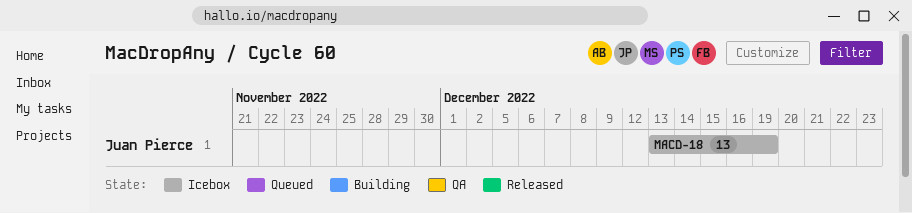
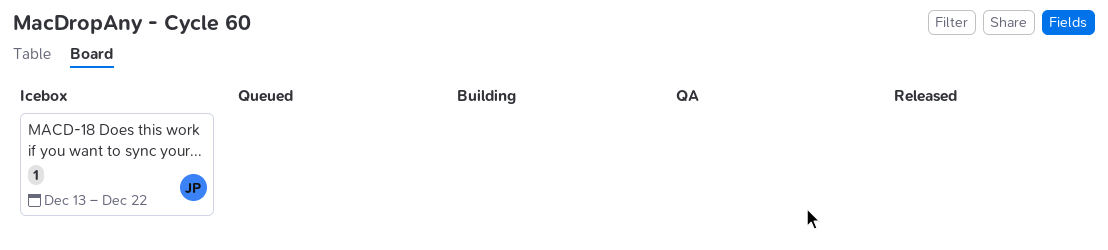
MACD-18, estimate: 13 -> 1
MACD-18, due: Dec 19 -> Dec 22

